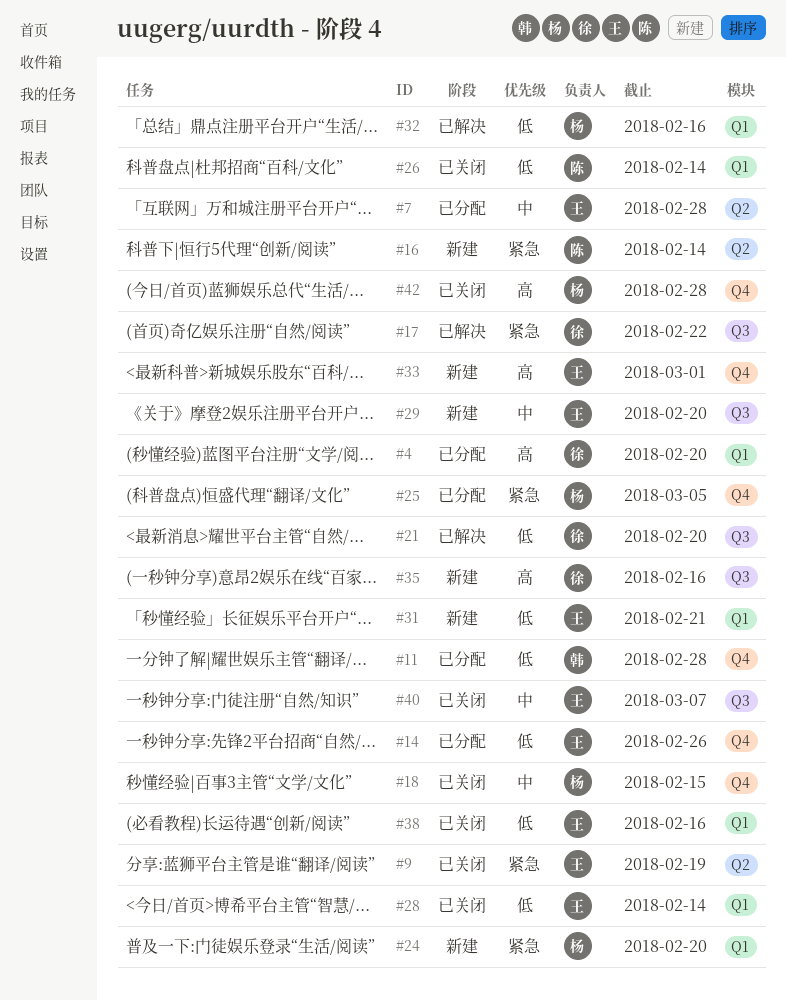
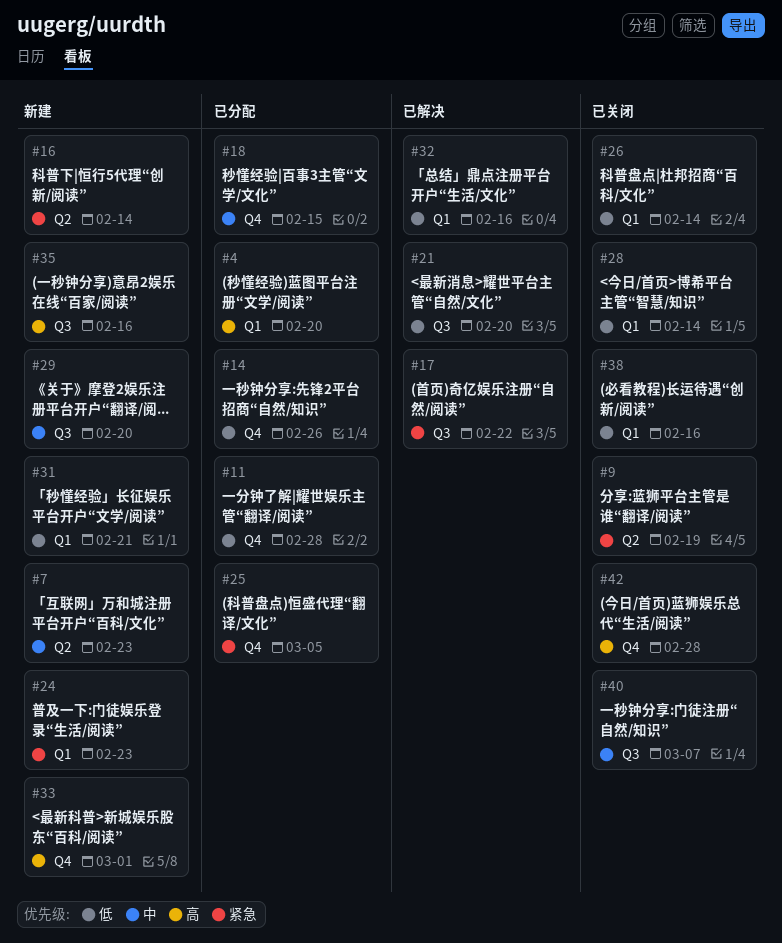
#7, status: 已分配 -> 新建
#7, due: Feb 28 -> Feb 23
#18, status: 已关闭 -> 已分配
#24, due: Feb 20 -> Feb 23

